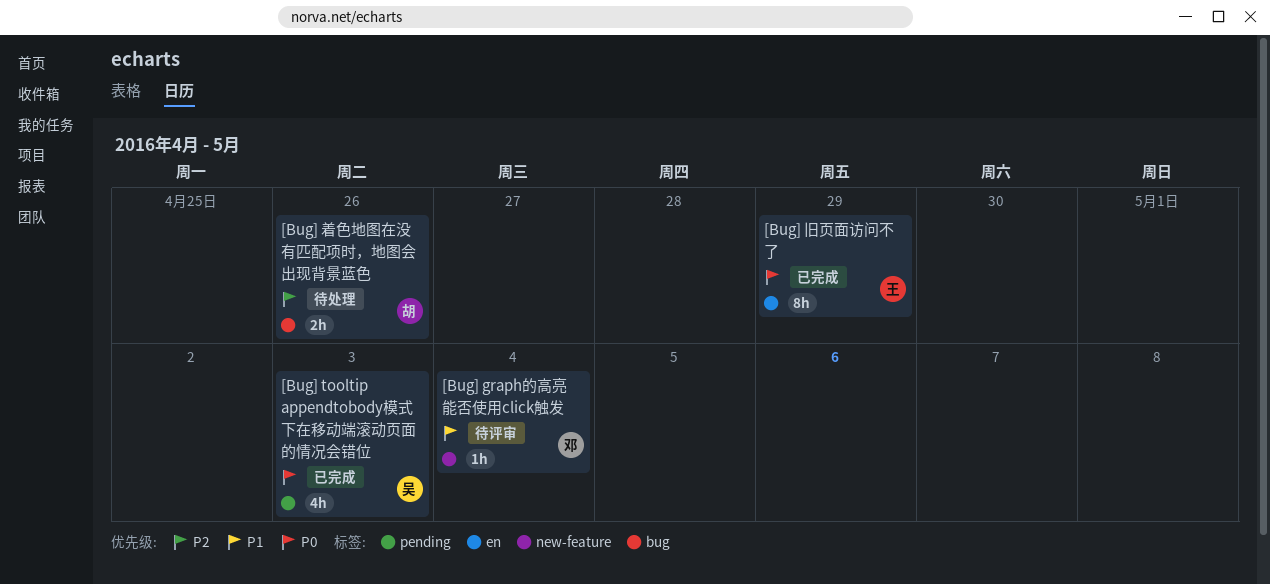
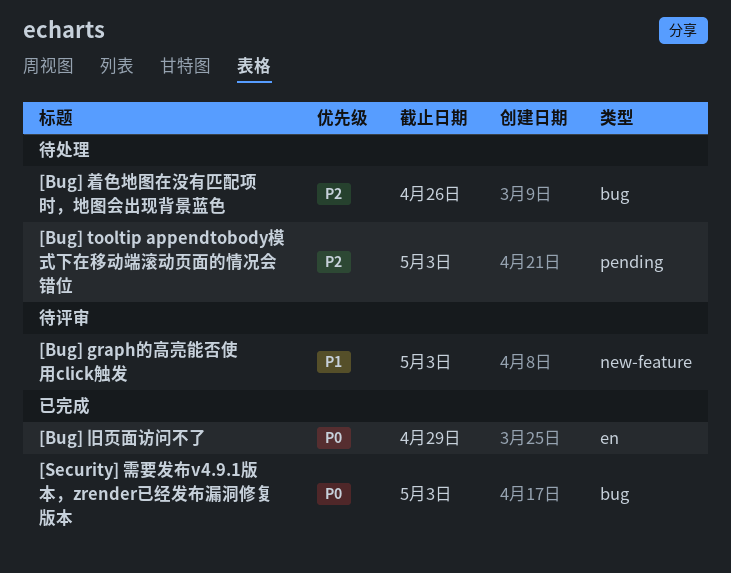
[Bug] graph的高亮能否使用click触发, due: May 4 -> May 3
[Bug] tooltip appendtobody模式下在移动端滚动页面的情况会错位, status: 已完成 -> 待处理
[Bug] tooltip appendtobody模式下在移动端滚动页面的情况会错位, priority: P0 -> P2
[Security] 需要发布v4.9.1版本，zrender已经发布漏洞修复版本: none -> present

